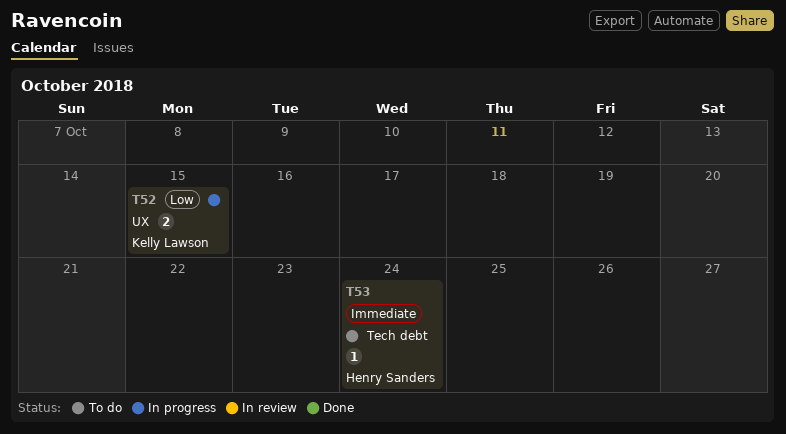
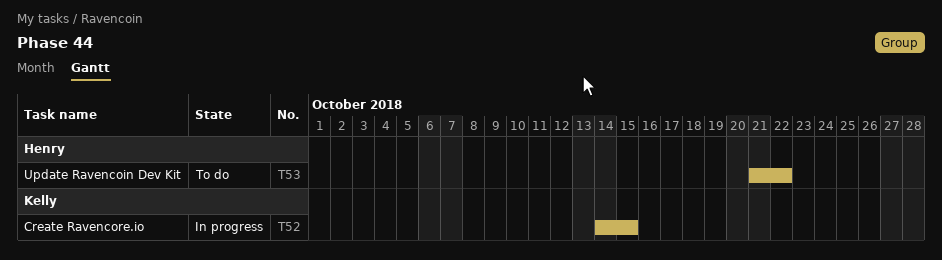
T53, due: Oct 24 -> Oct 22

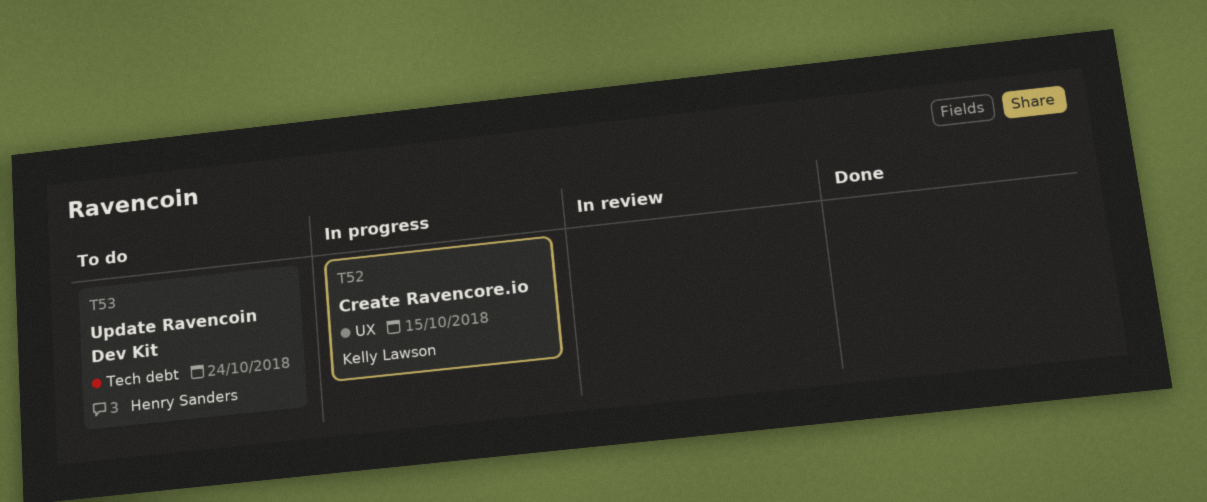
T53, due: Oct 22 -> Oct 24

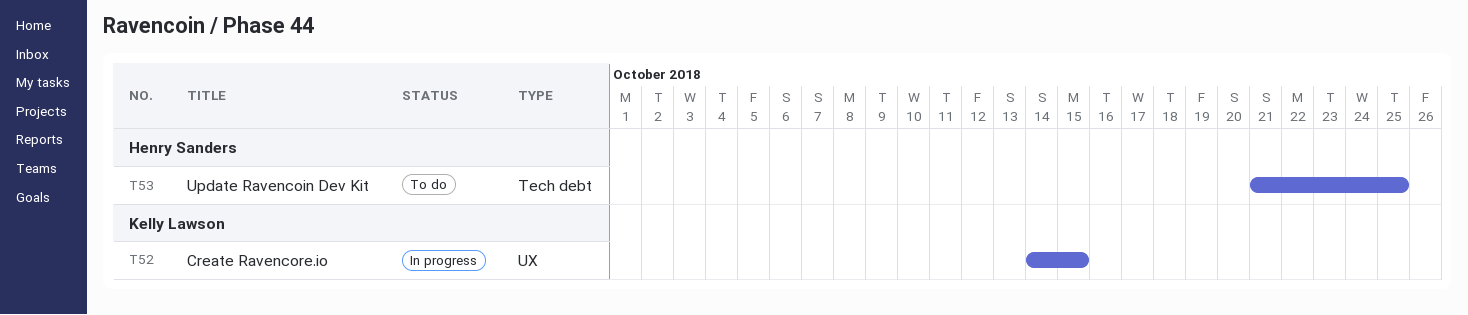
T53, due: Oct 24 -> Oct 25

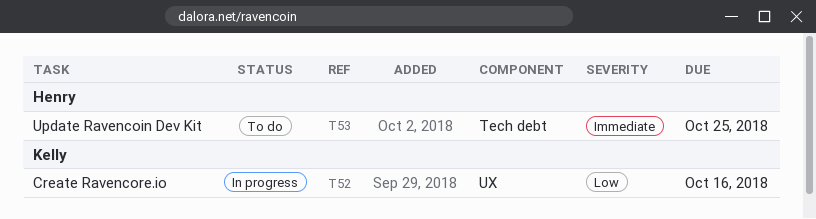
T52, due: Oct 15 -> Oct 16

